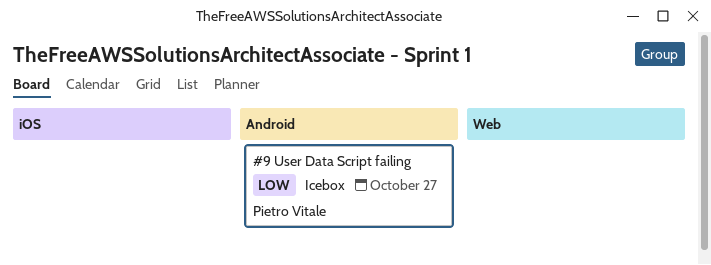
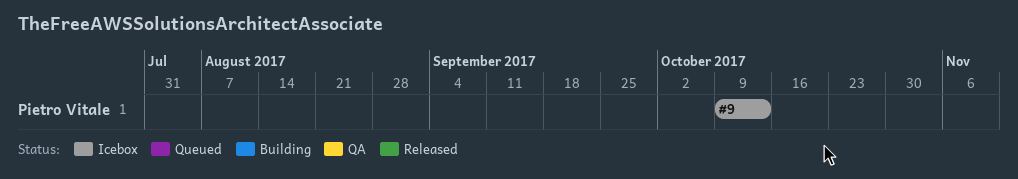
#9, due: Oct 27 -> Oct 13

